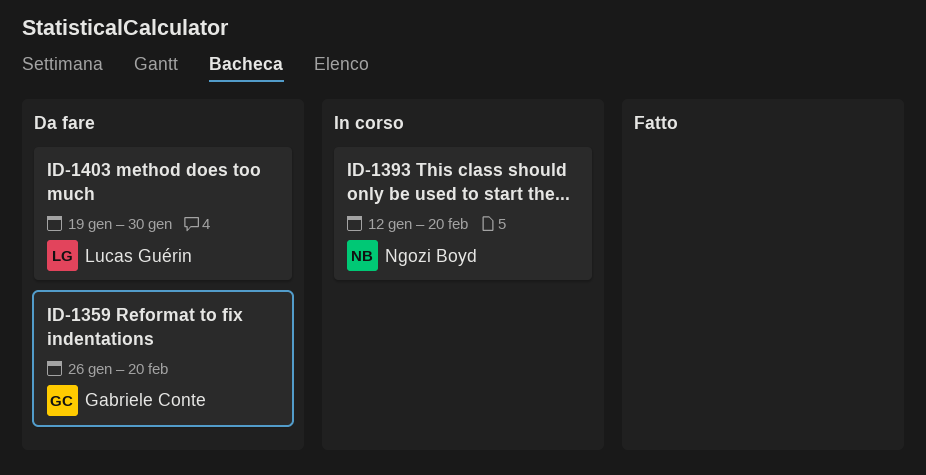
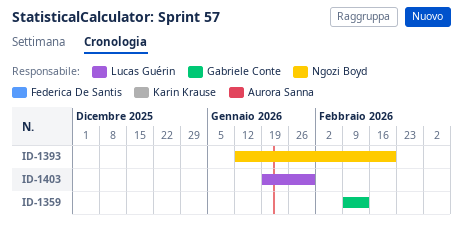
ID-1359, start: Jan 26 -> Feb 9
ID-1359, due: Feb 20 -> Feb 13

